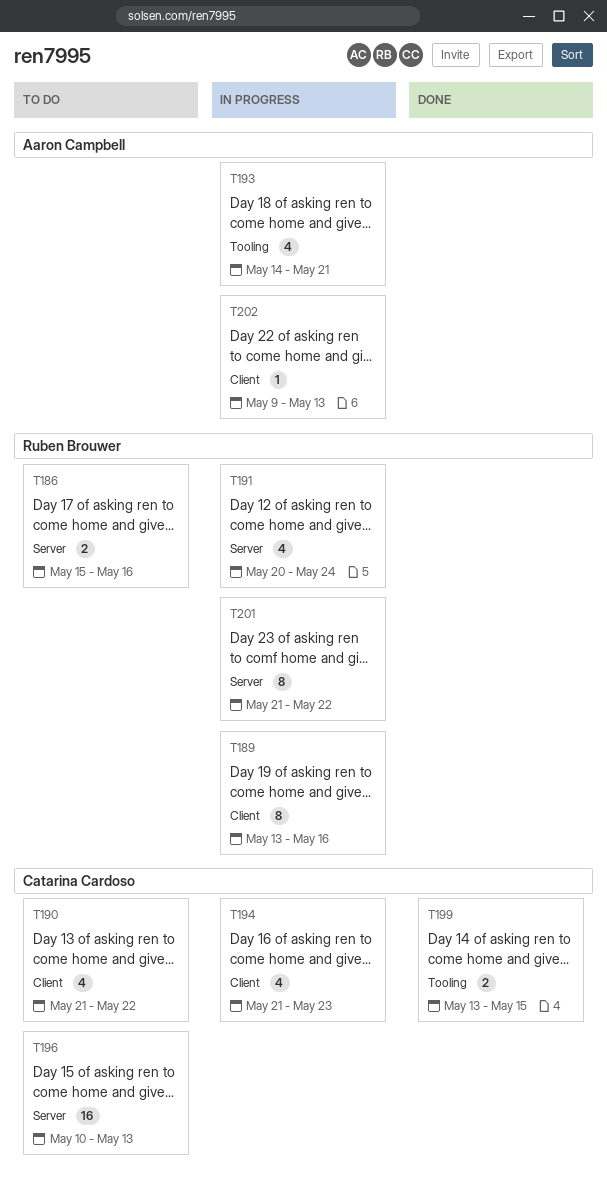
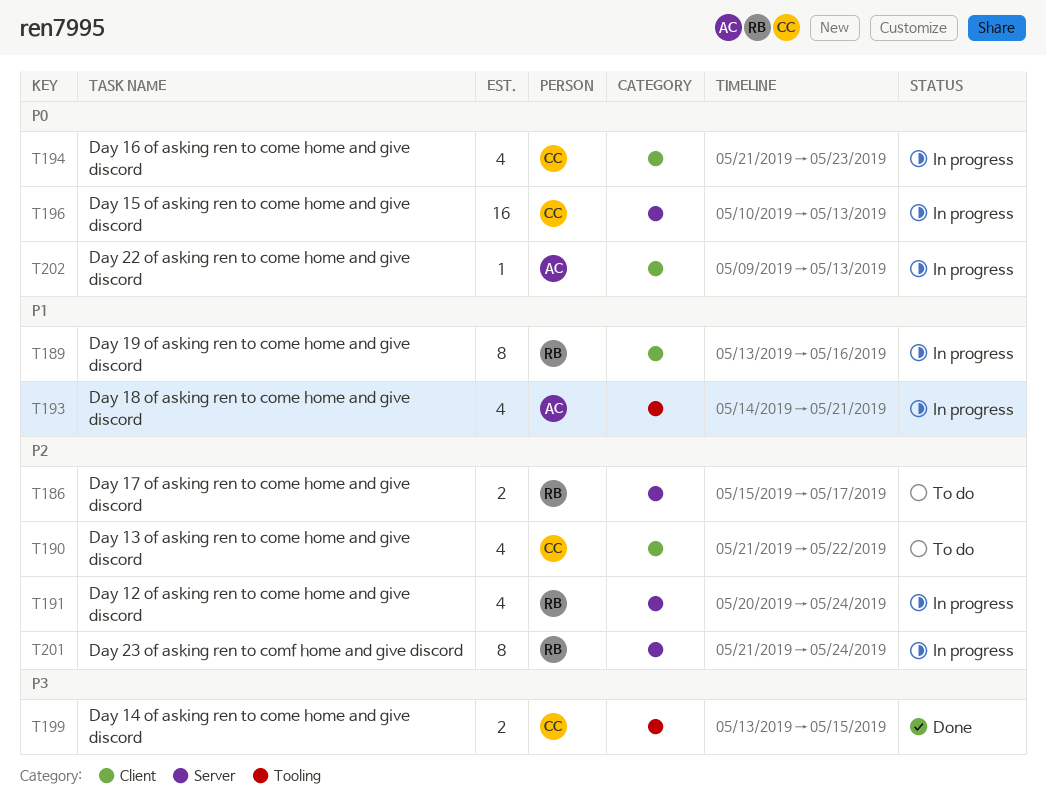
T186, due: May 16 -> May 17
T196, status: To do -> In progress
T201, due: May 22 -> May 24

